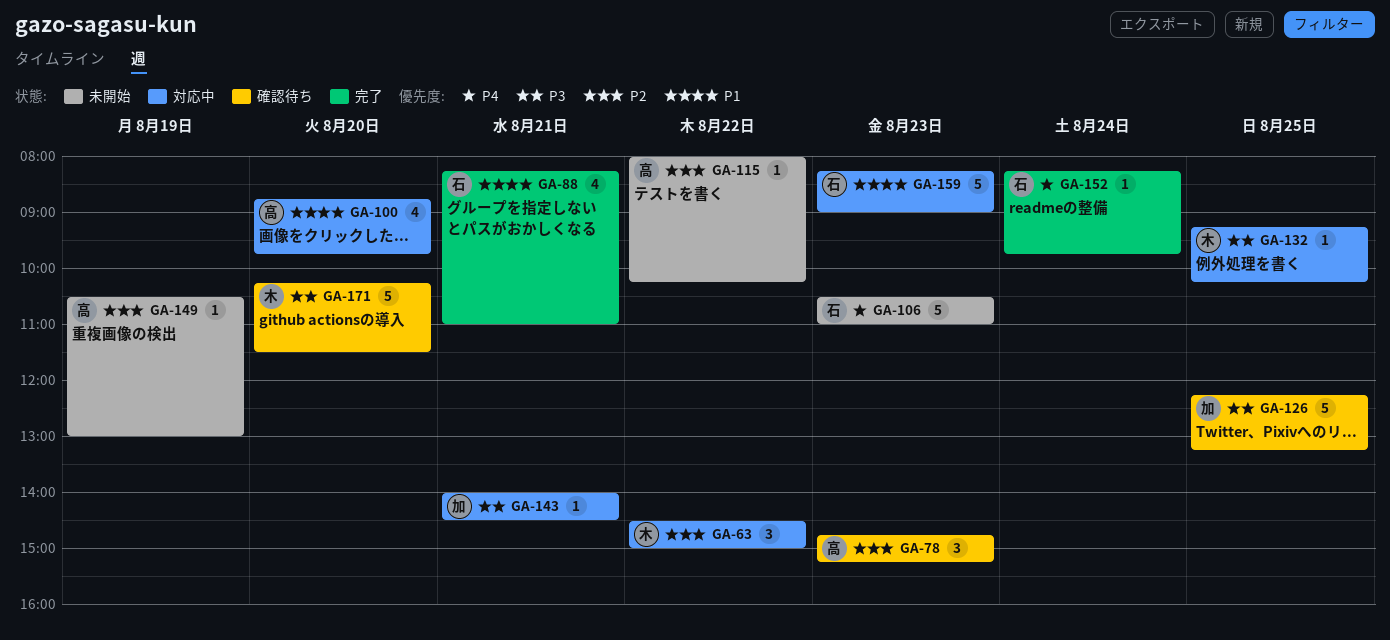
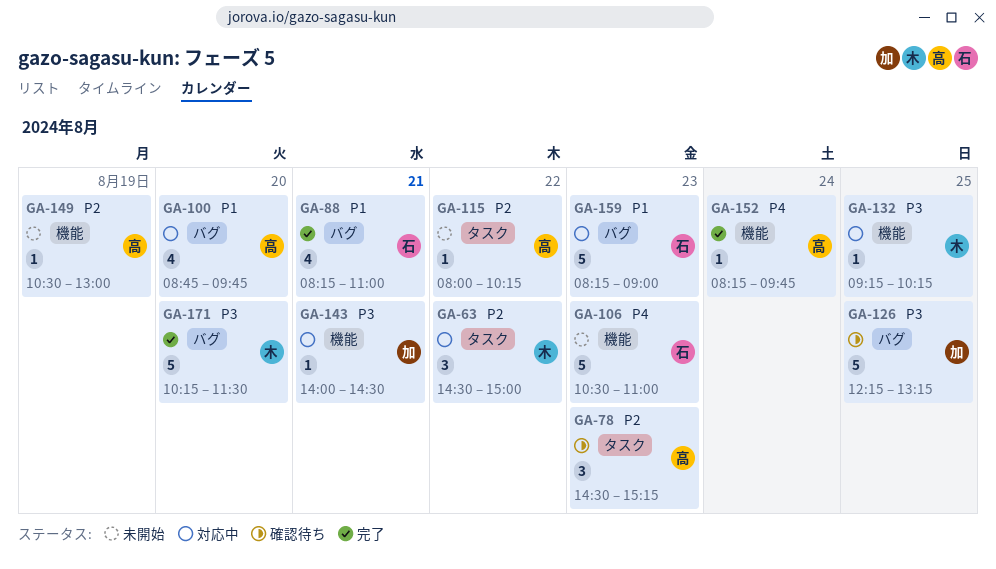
GA-78, begins: 14:45 -> 14:30
GA-152, owner: 石 -> 高
GA-171, status: 確認待ち -> 完了

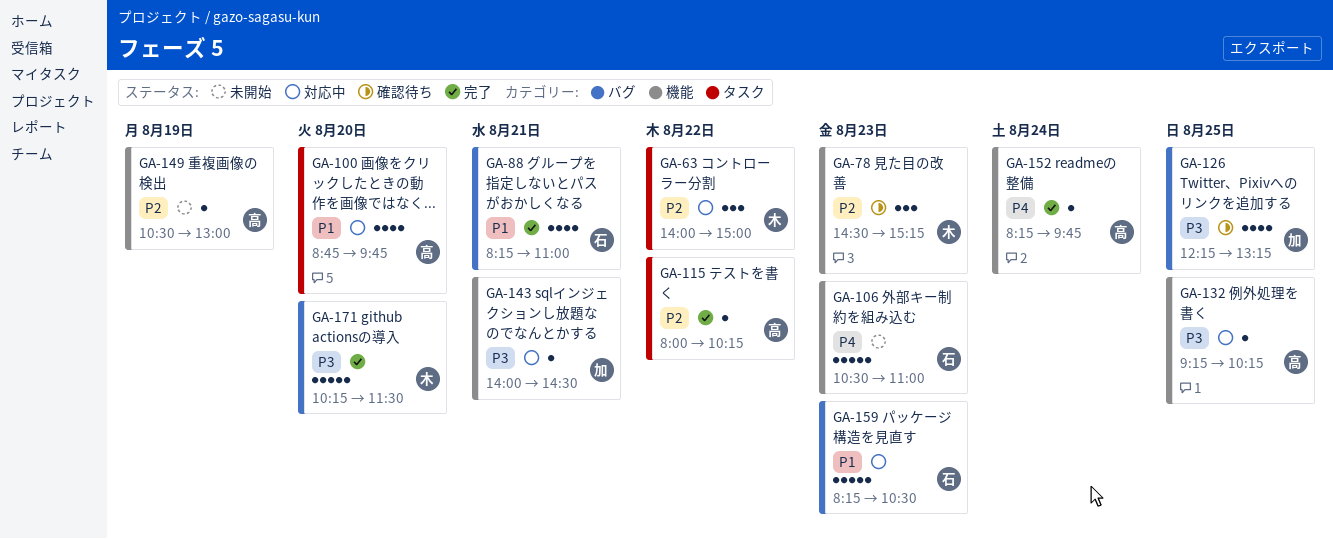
GA-63, begins: 14:30 -> 14:00
GA-78, owner: 高 -> 木
GA-78, label: タスク -> 機能
GA-100, label: バグ -> タスク
GA-115, status: 未開始 -> 完了
GA-126, estimate: 5 -> 4
GA-132, owner: 木 -> 高
GA-159, ends: 09:00 -> 10:30

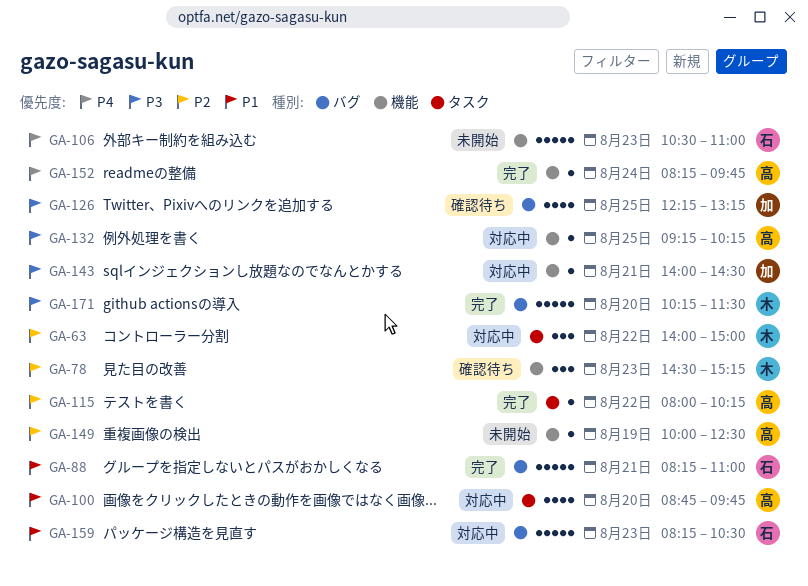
GA-88, estimate: 4 -> 5
GA-149, begins: 10:30 -> 10:00
GA-149, ends: 13:00 -> 12:30

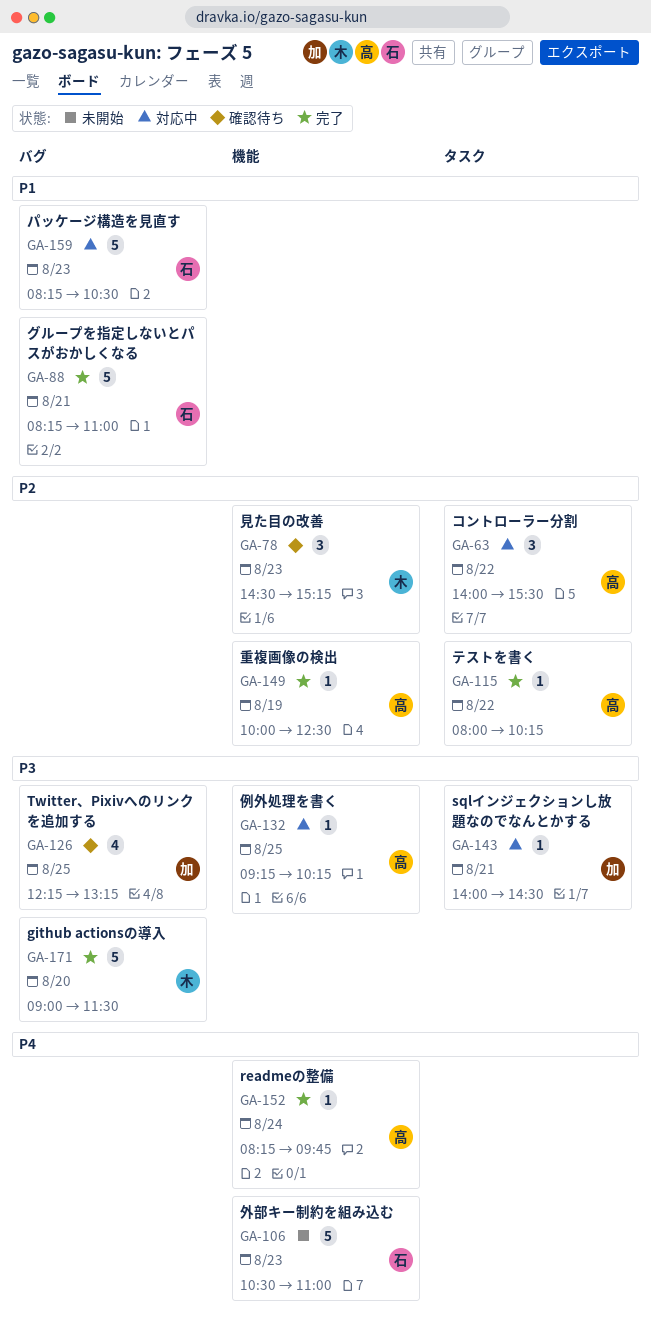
GA-63, owner: 木 -> 高
GA-63, ends: 15:00 -> 15:30
GA-100: present -> none
GA-143, label: 機能 -> タスク
GA-149, status: 未開始 -> 完了
GA-171, begins: 10:15 -> 09:00

